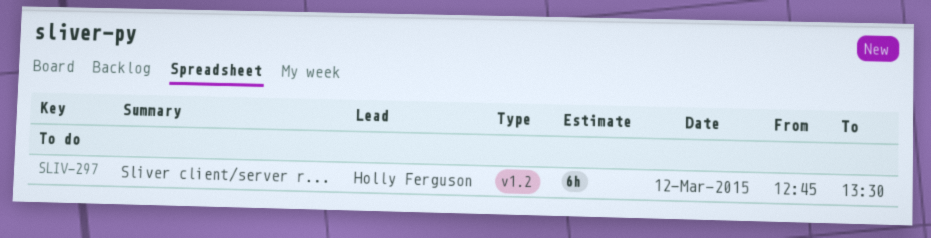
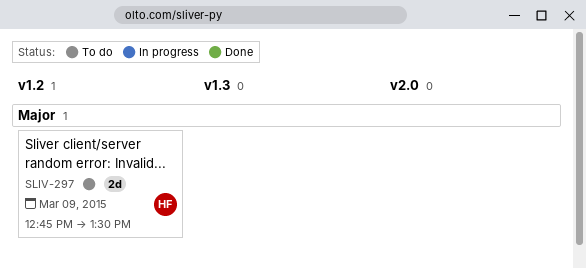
SLIV-297, estimate: 6h -> 2d
SLIV-297, day: Mar 12 -> Mar 9

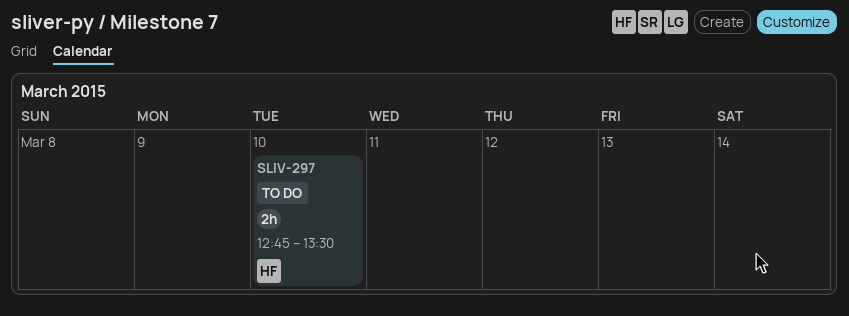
SLIV-297, estimate: 2d -> 2h
SLIV-297, day: Mar 9 -> Mar 10

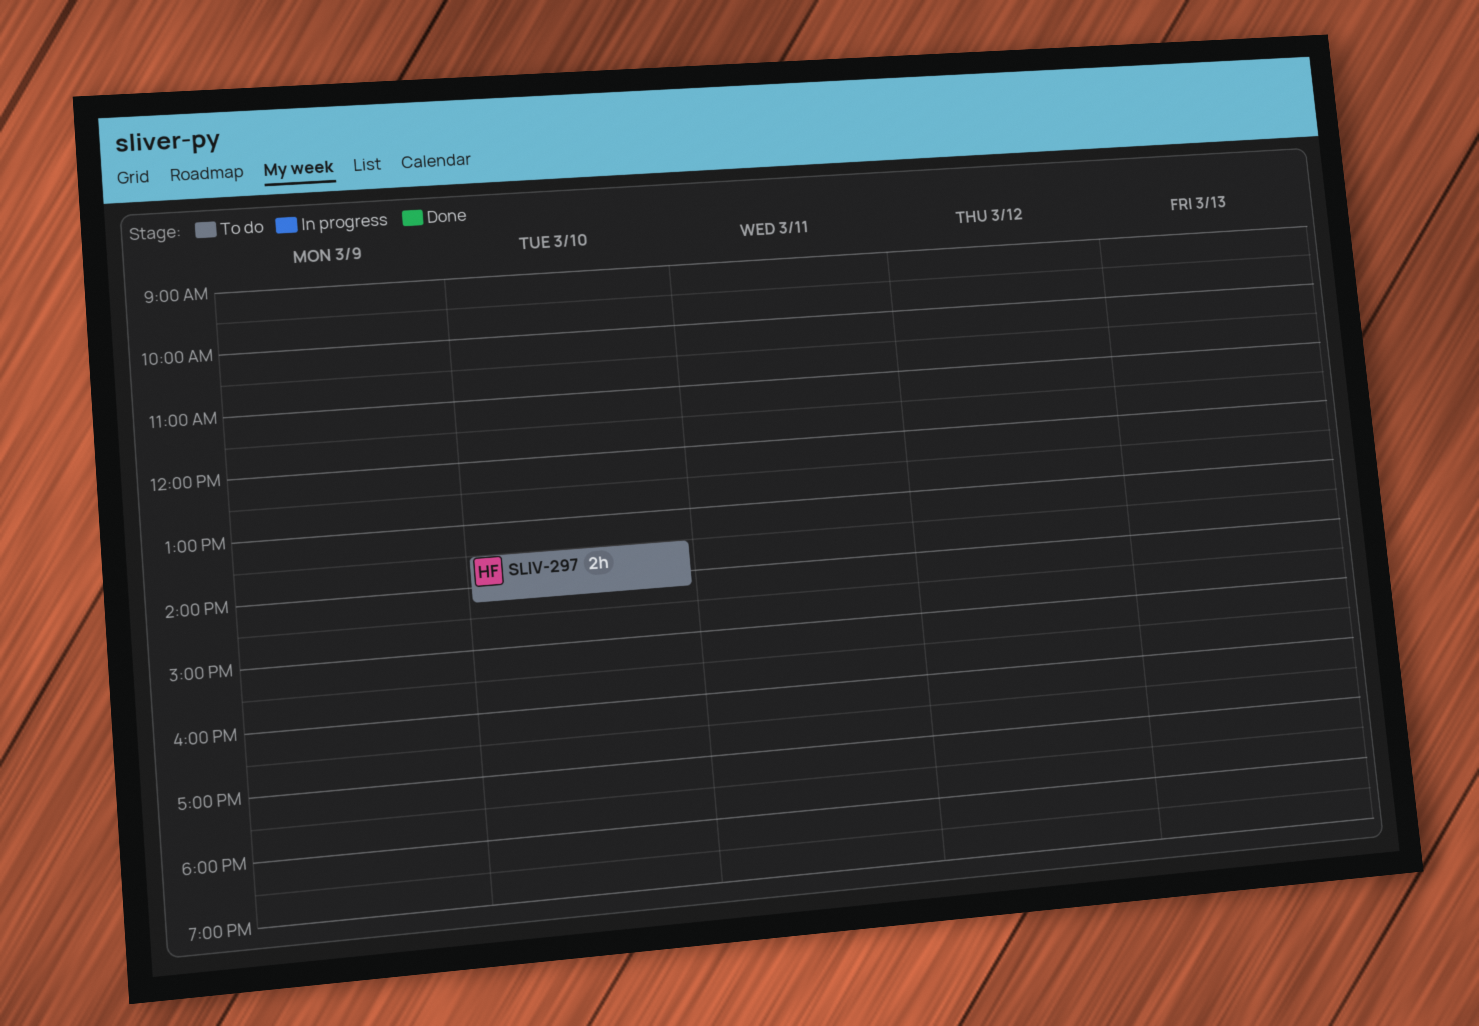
SLIV-297, begins: 12:45 -> 13:30
SLIV-297, ends: 13:30 -> 14:15

